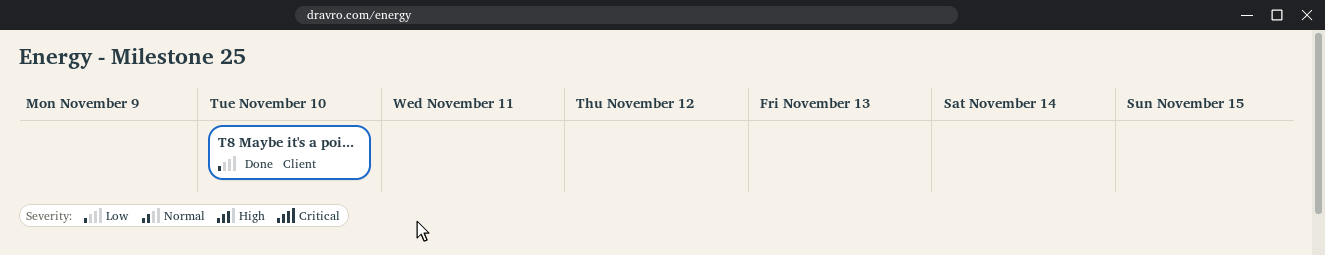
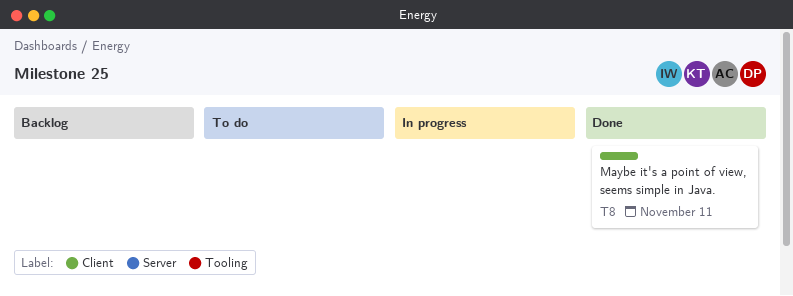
T8, due: Nov 10 -> Nov 11

